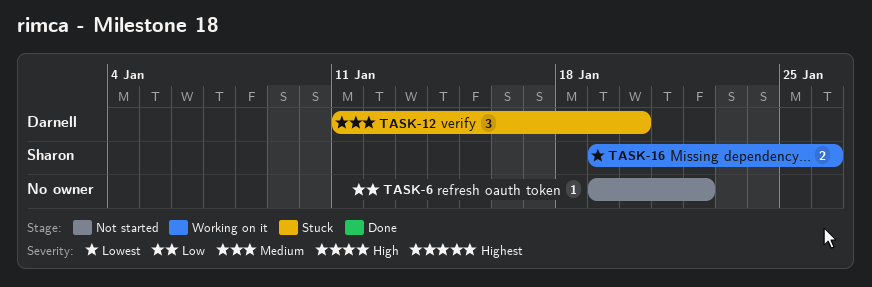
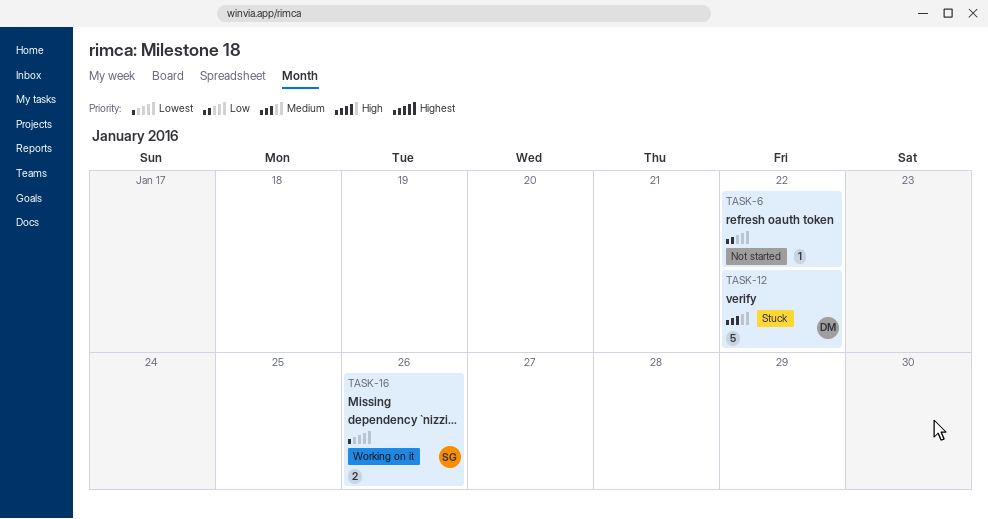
TASK-12, estimate: 3 -> 5
TASK-12, due: Jan 20 -> Jan 22

